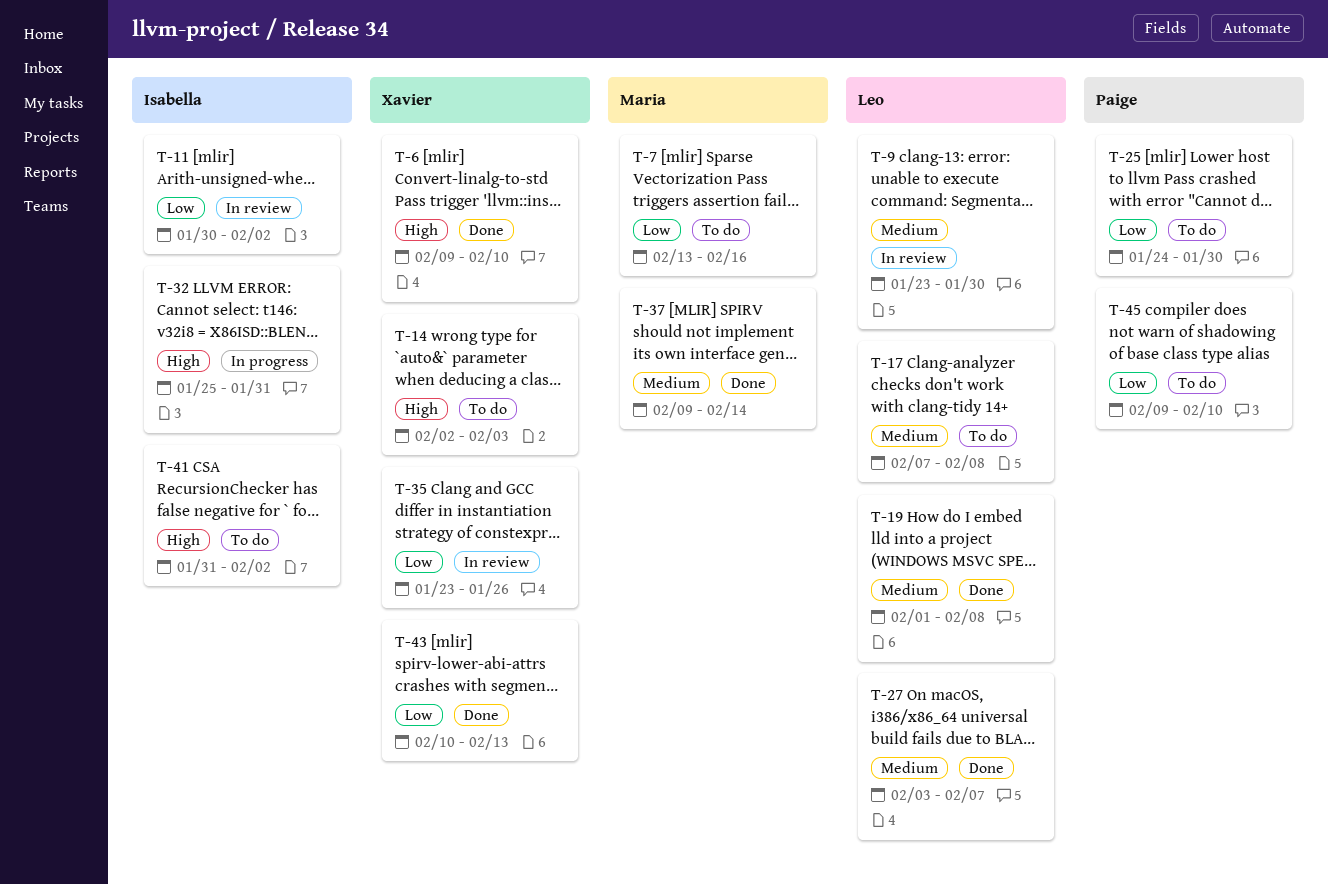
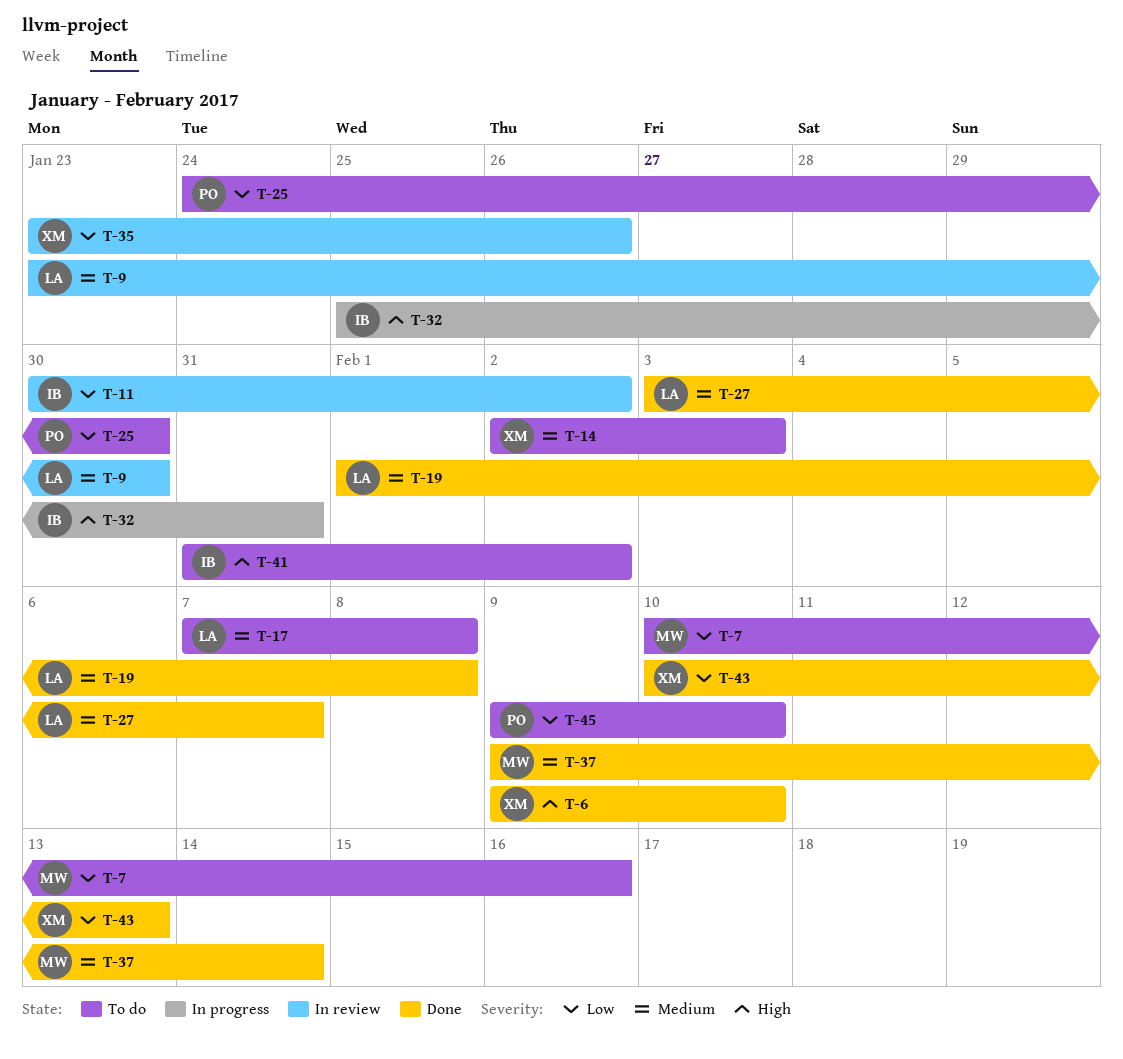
T-7, start: Feb 13 -> Feb 10
T-14, priority: High -> Medium

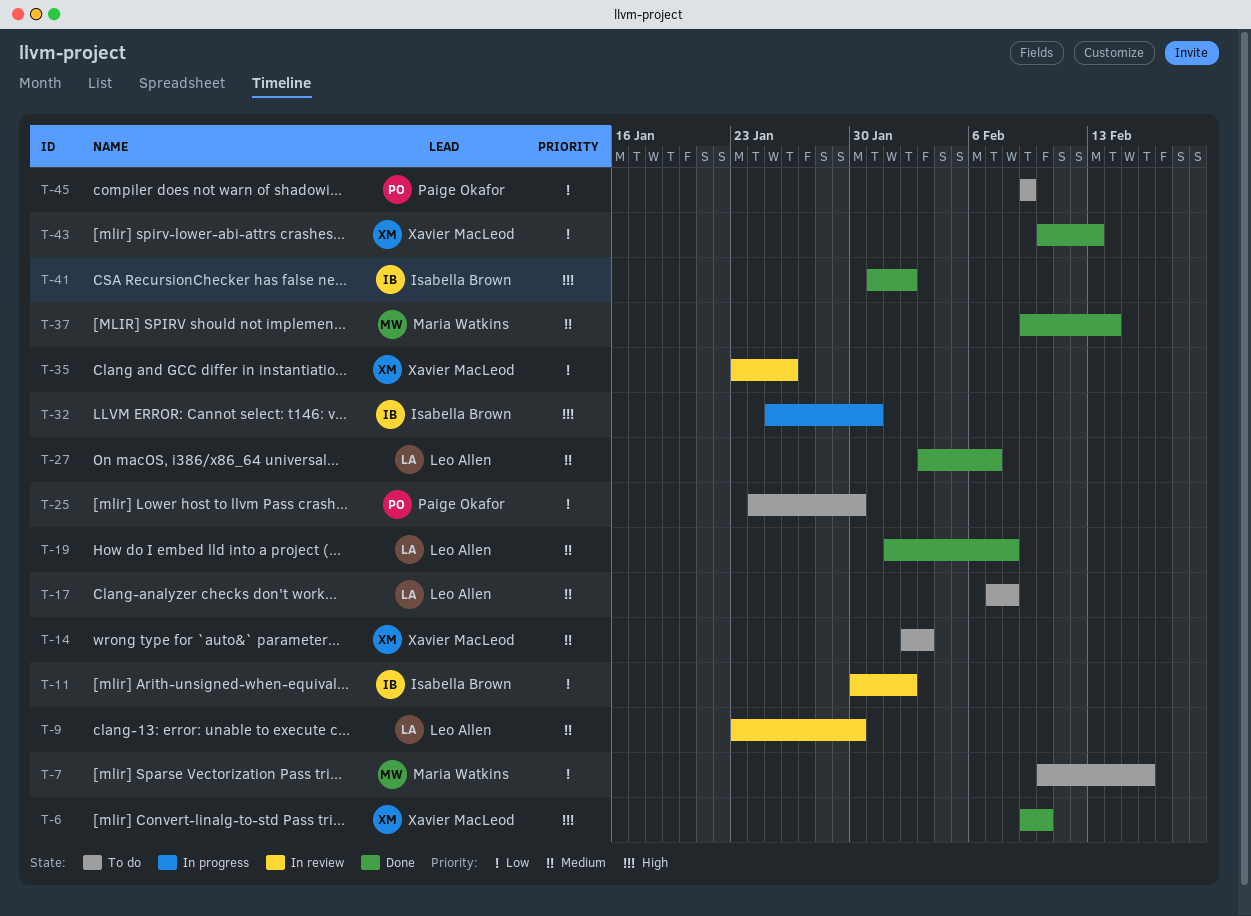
T-41, status: To do -> Done
T-45, due: Feb 10 -> Feb 9

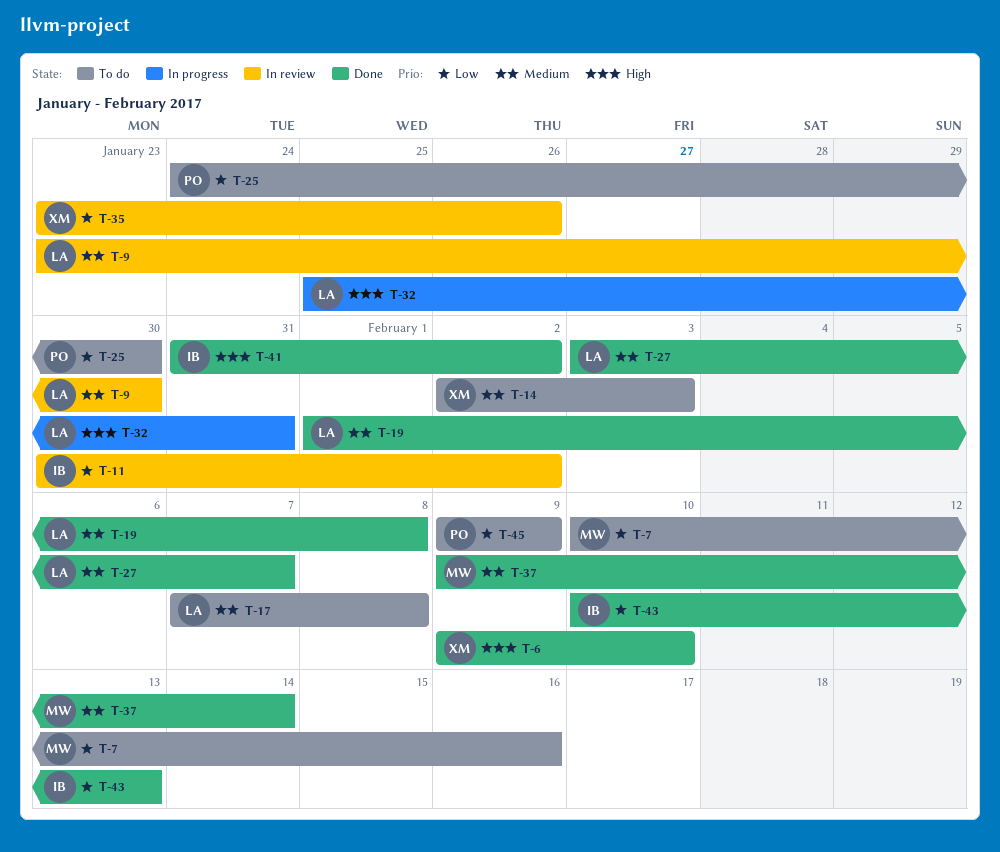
T-32, owner: Isabella Brown -> Leo Allen
T-43, owner: Xavier MacLeod -> Isabella Brown

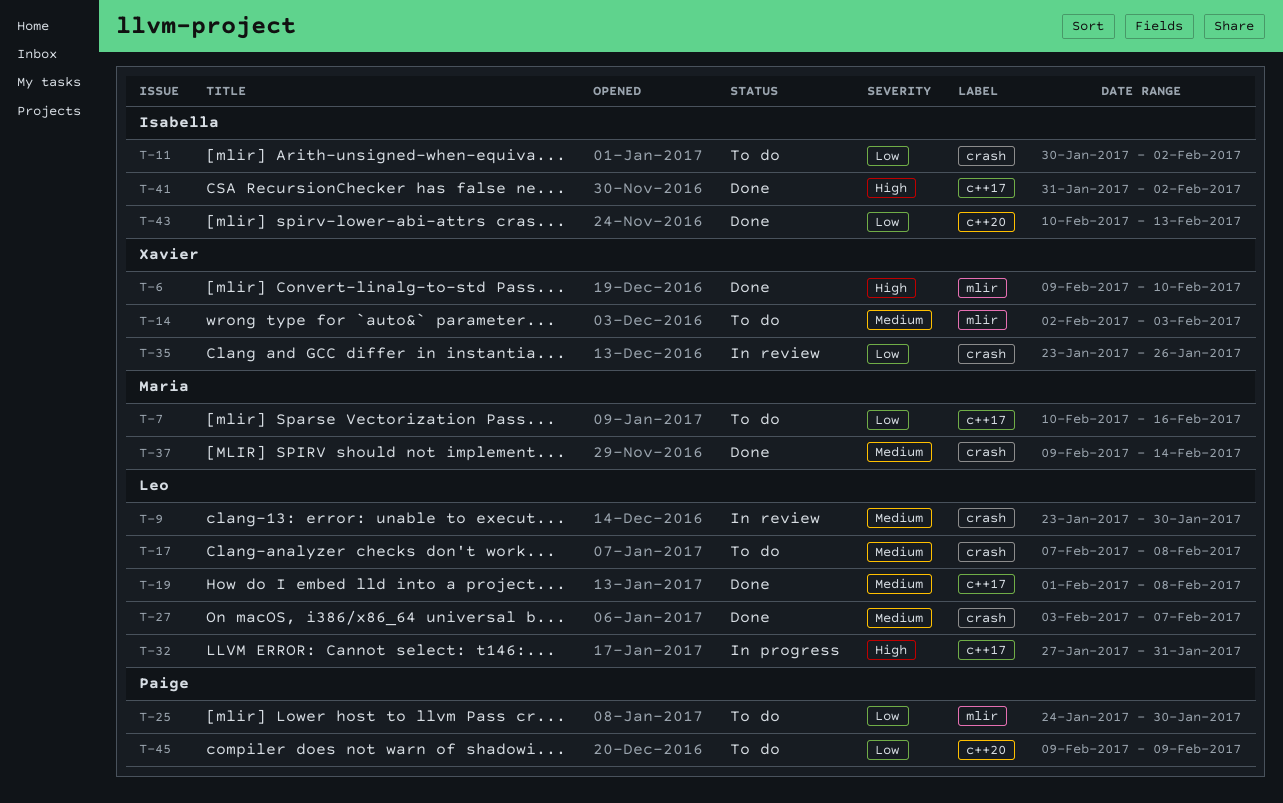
T-11, status: In review -> To do
T-32, start: Jan 25 -> Jan 27

